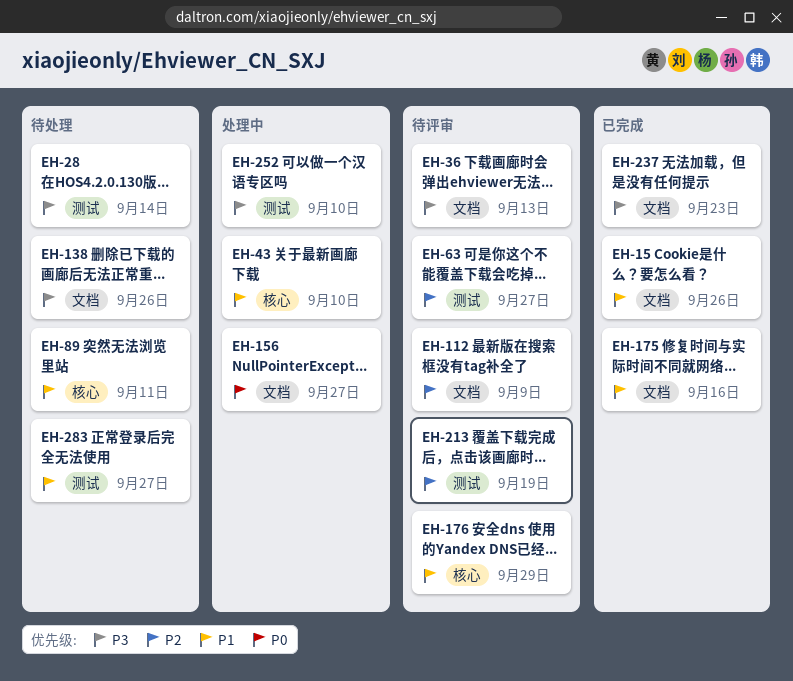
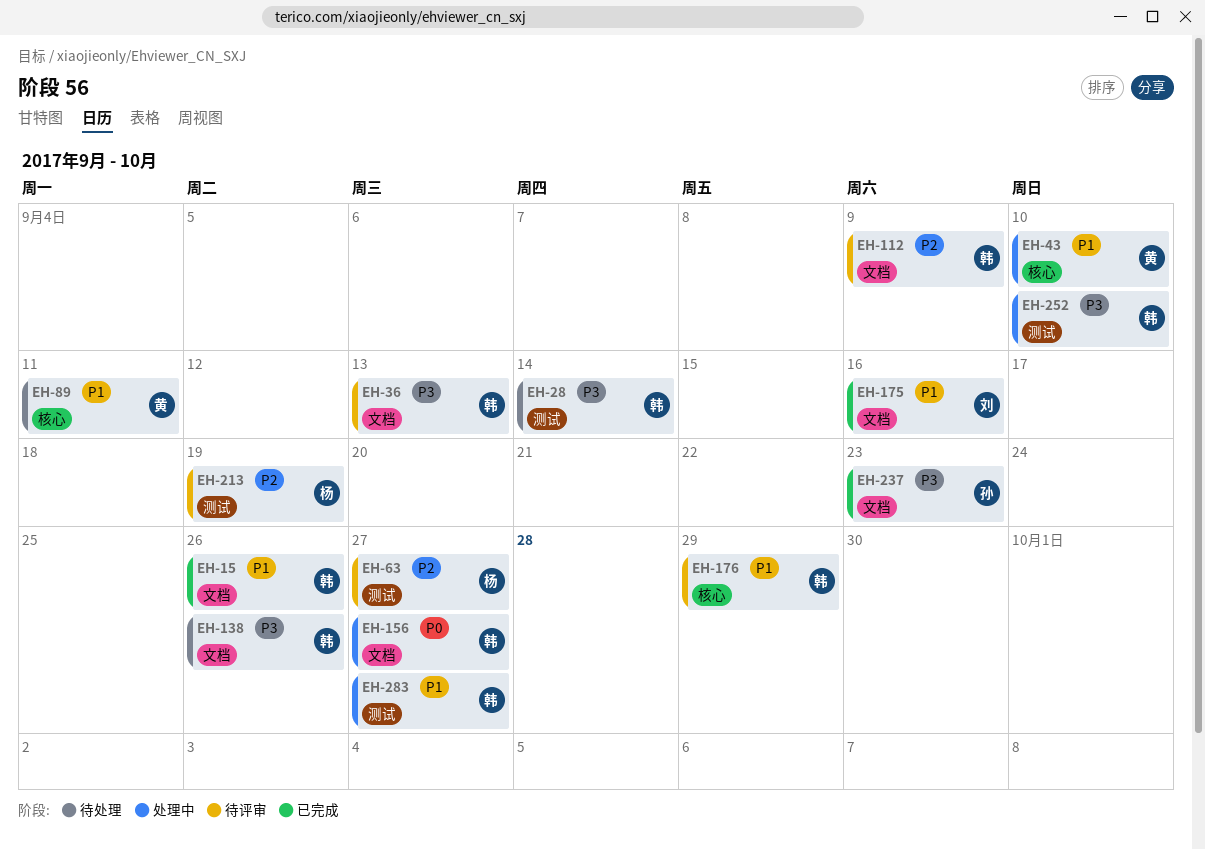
EH-283, status: 待处理 -> 处理中

